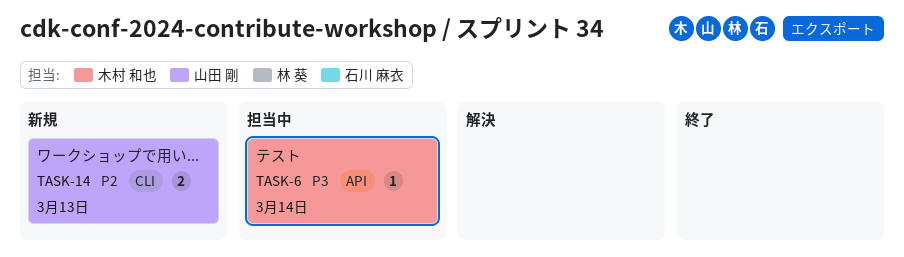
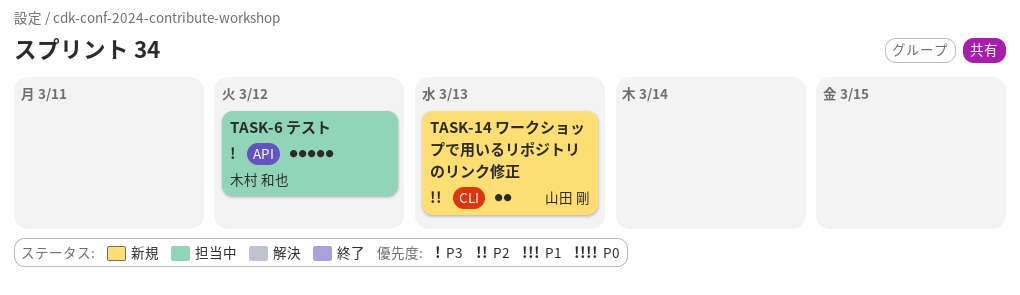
TASK-6, estimate: 1 -> 5
TASK-6, due: Mar 14 -> Mar 12

